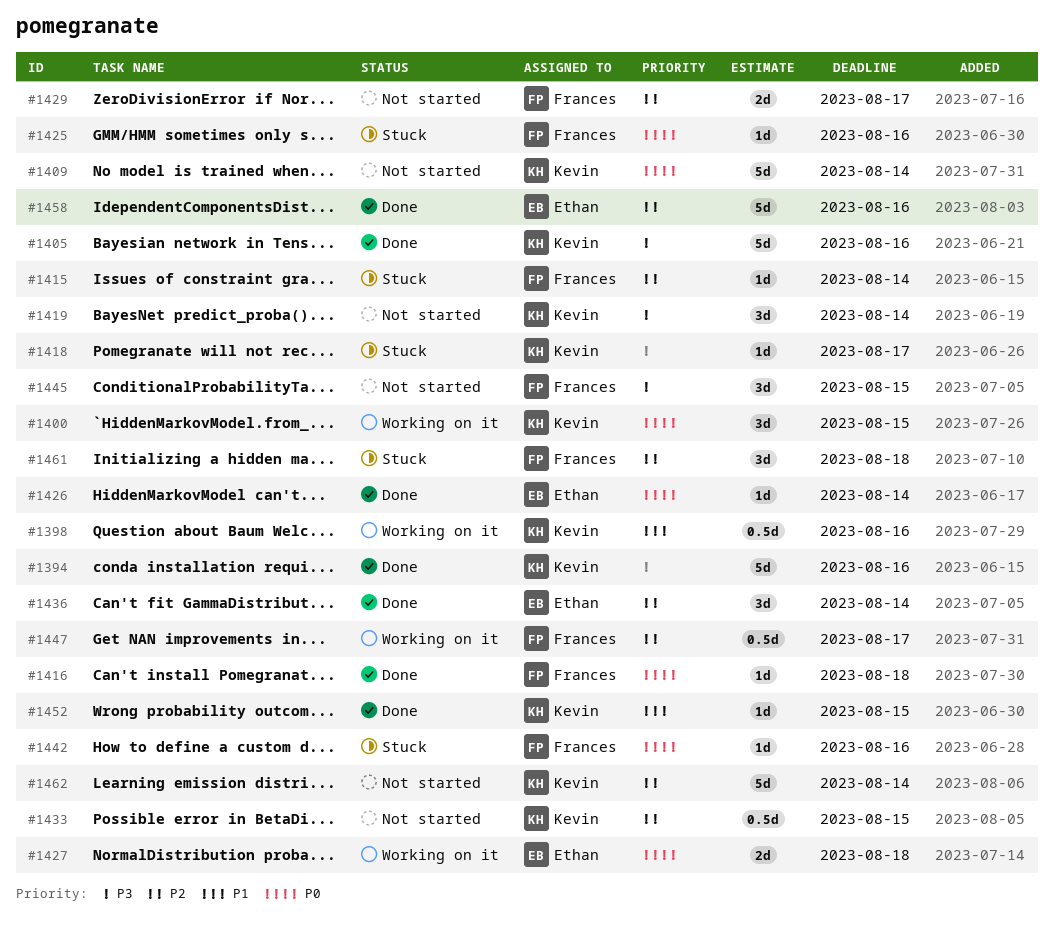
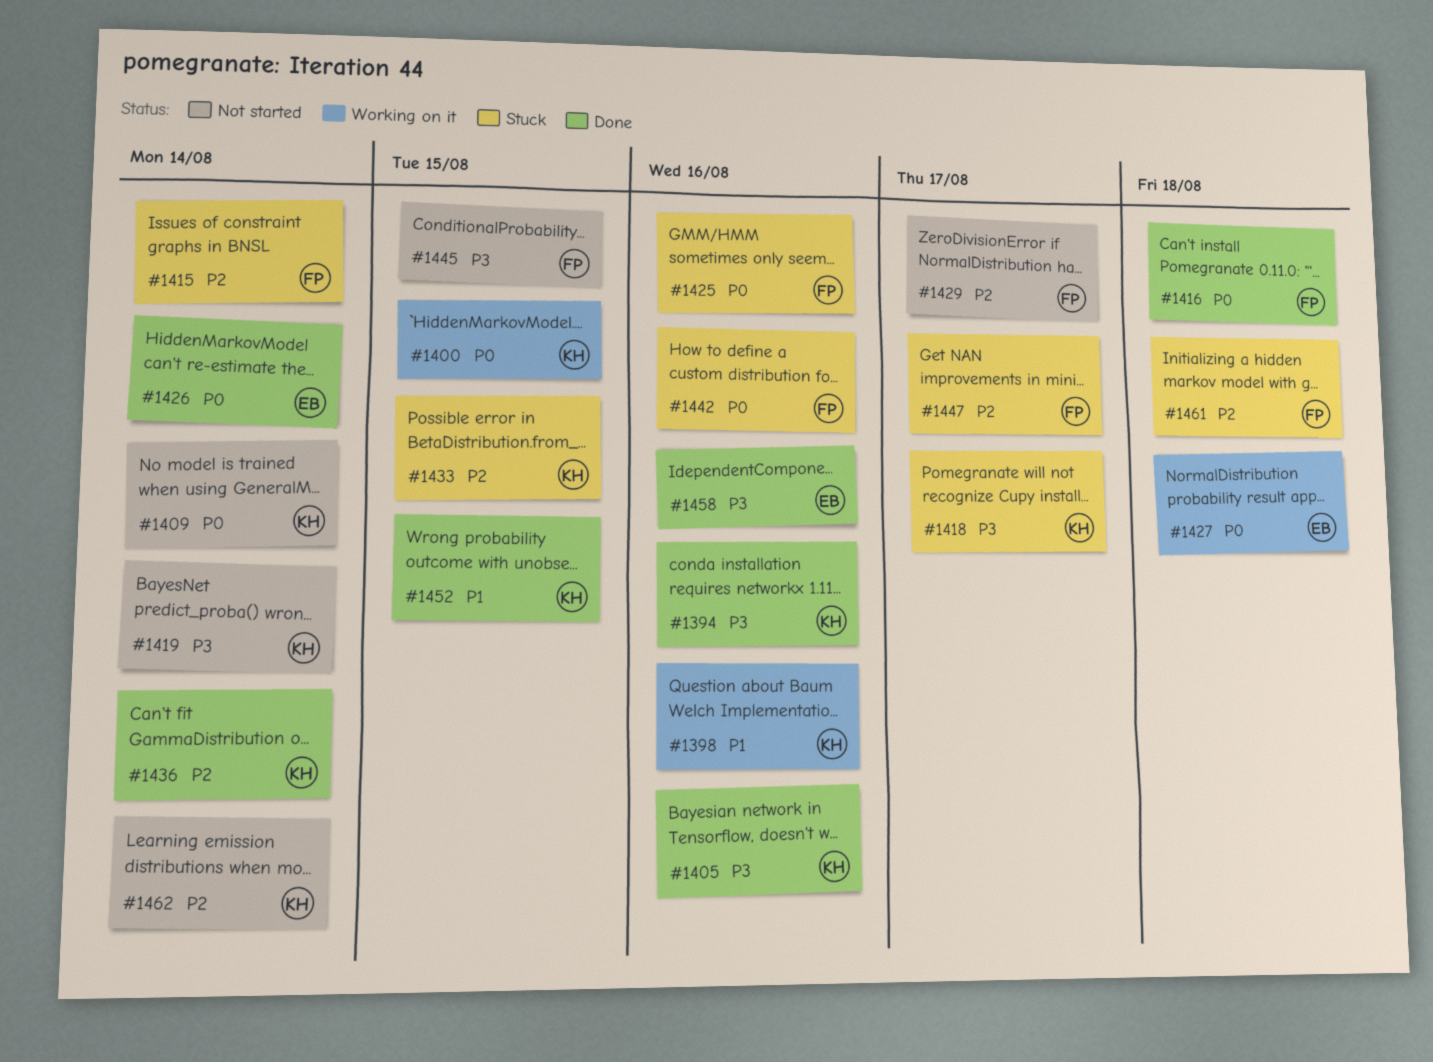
#1433, status: Not started -> Stuck
#1436, owner: Ethan -> Kevin
#1447, status: Working on it -> Stuck
#1458, priority: P2 -> P3

